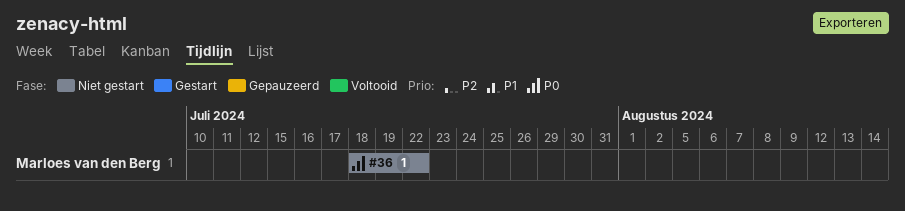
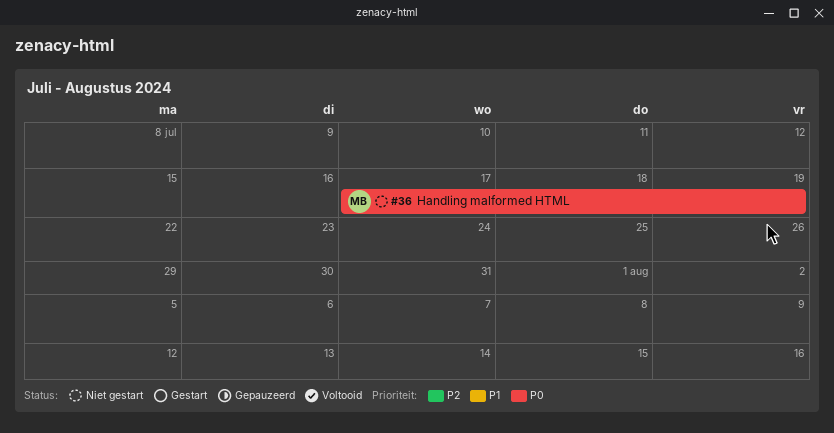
#36, start: Jul 18 -> Jul 17
#36, due: Jul 22 -> Jul 19

